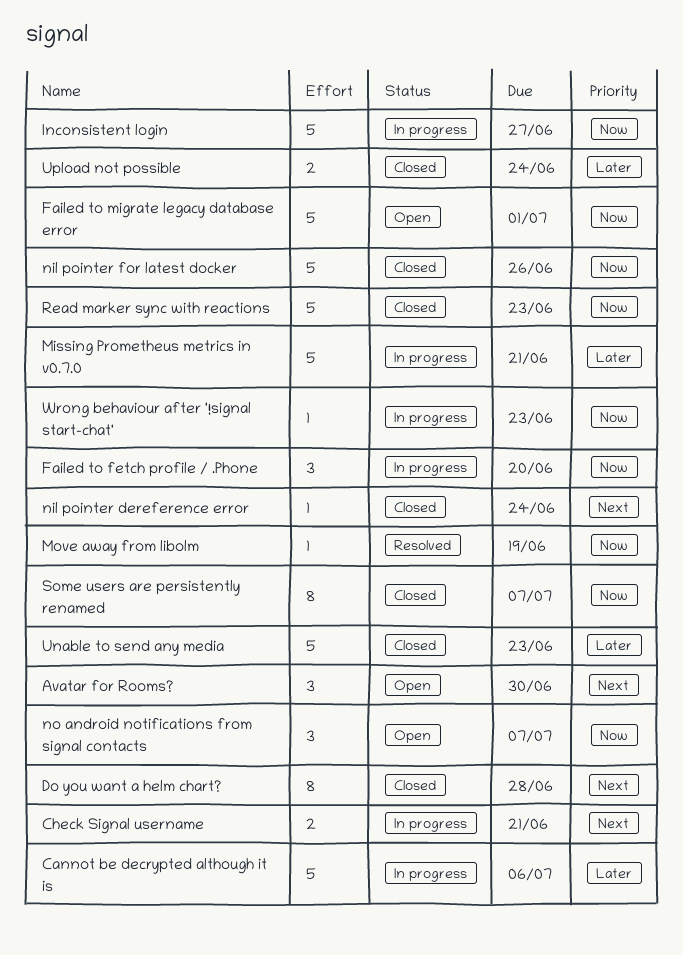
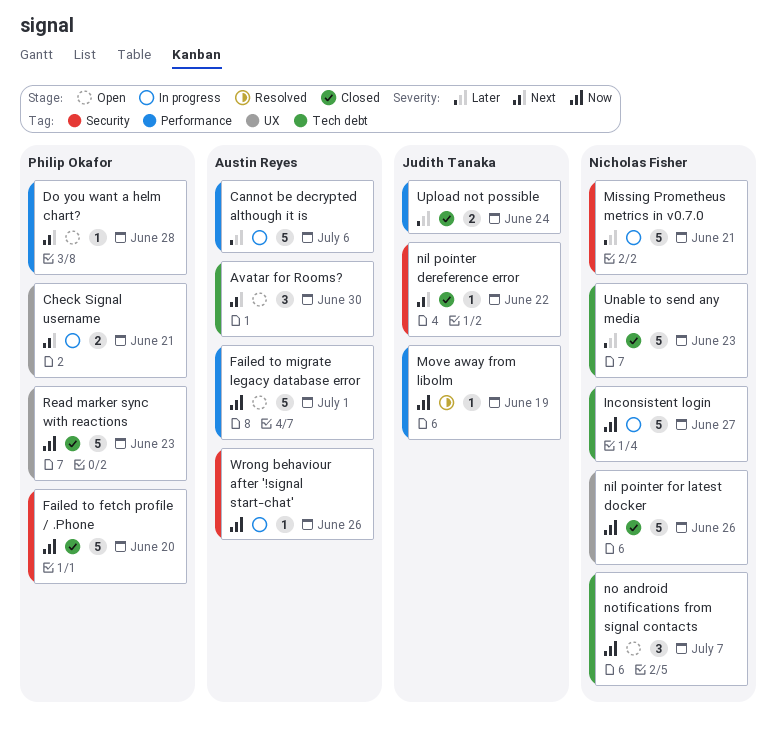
Do you want a helm chart?, status: Closed -> Open
Do you want a helm chart?, estimate: 8 -> 1
Failed to fetch profile / .Phone, status: In progress -> Closed
Failed to fetch profile / .Phone, estimate: 3 -> 5
nil pointer dereference error, due: Jun 24 -> Jun 22
Some users are persistently renamed: present -> none
Wrong behaviour after '!signal start-chat', due: Jun 23 -> Jun 26

